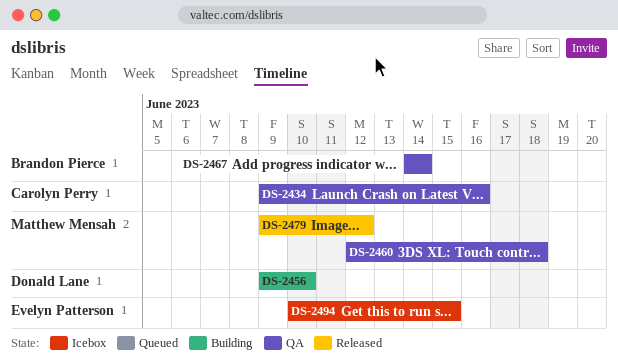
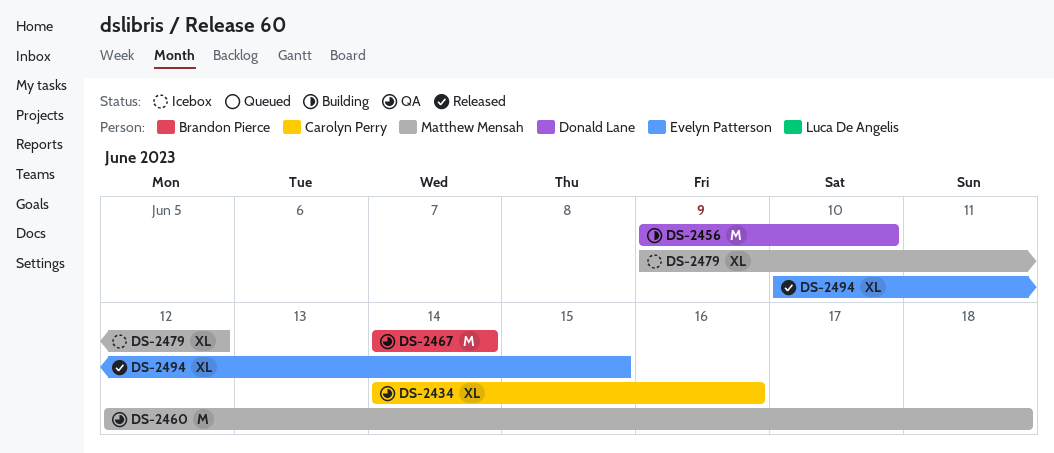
DS-2434, start: Jun 9 -> Jun 14
DS-2479, status: Released -> Icebox
DS-2494, status: Icebox -> Released

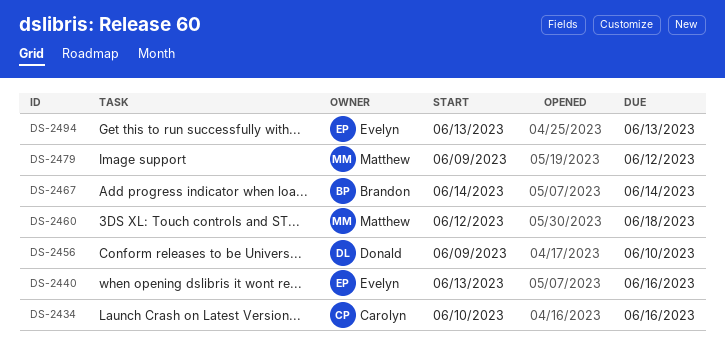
DS-2434, start: Jun 14 -> Jun 10
DS-2440: none -> present
DS-2494, start: Jun 10 -> Jun 13
DS-2494, due: Jun 15 -> Jun 13

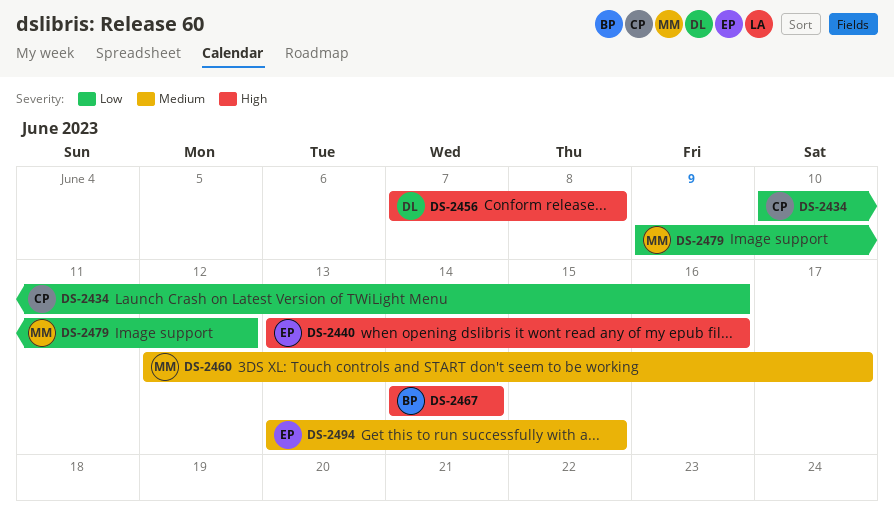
DS-2456, start: Jun 9 -> Jun 7
DS-2456, due: Jun 10 -> Jun 8
DS-2460, due: Jun 18 -> Jun 17
DS-2494, due: Jun 13 -> Jun 15

